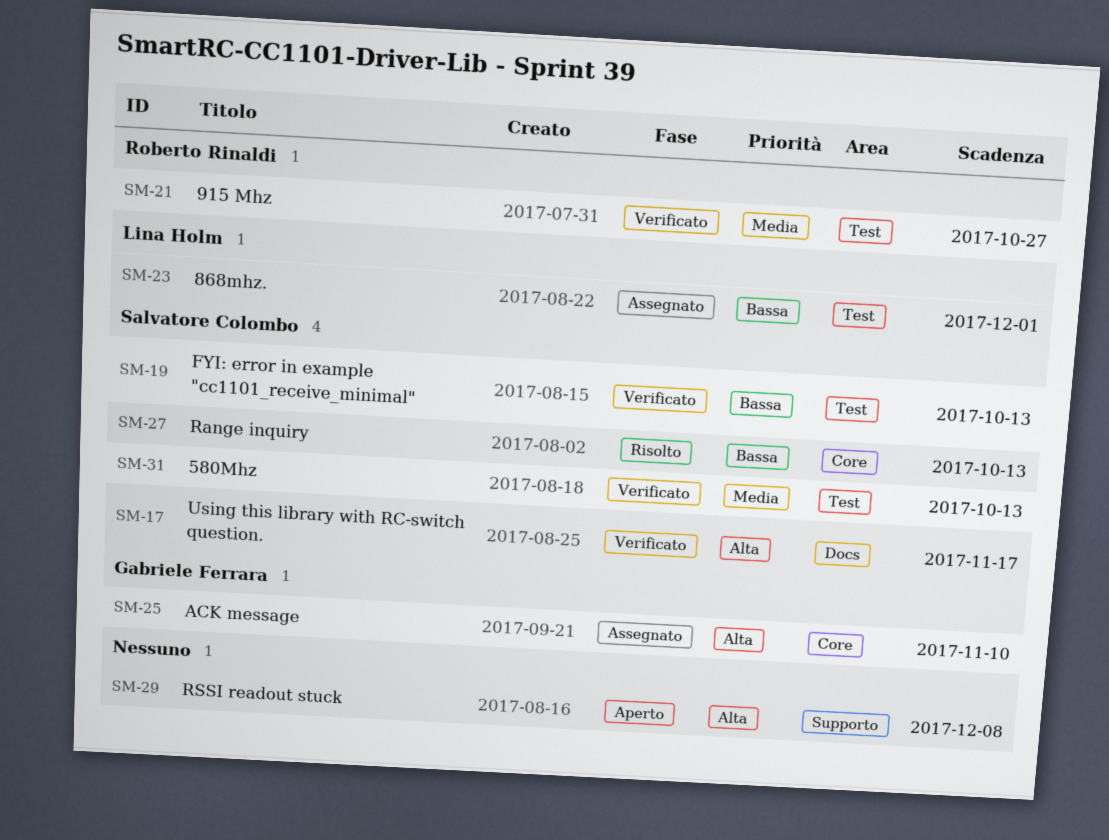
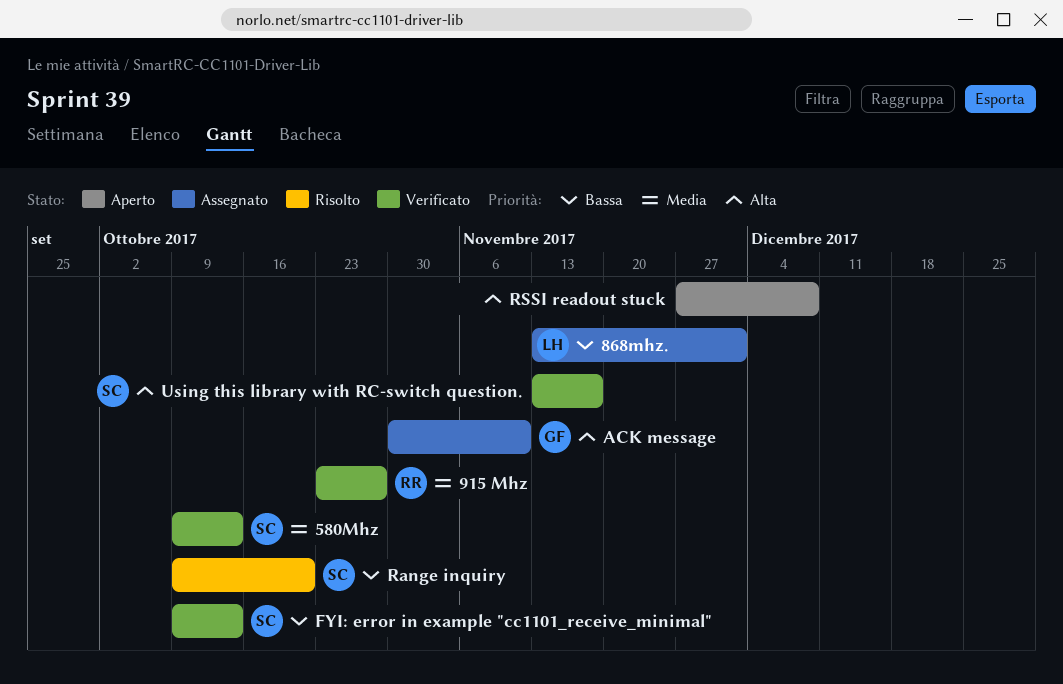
Range inquiry, due: Oct 13 -> Oct 20

